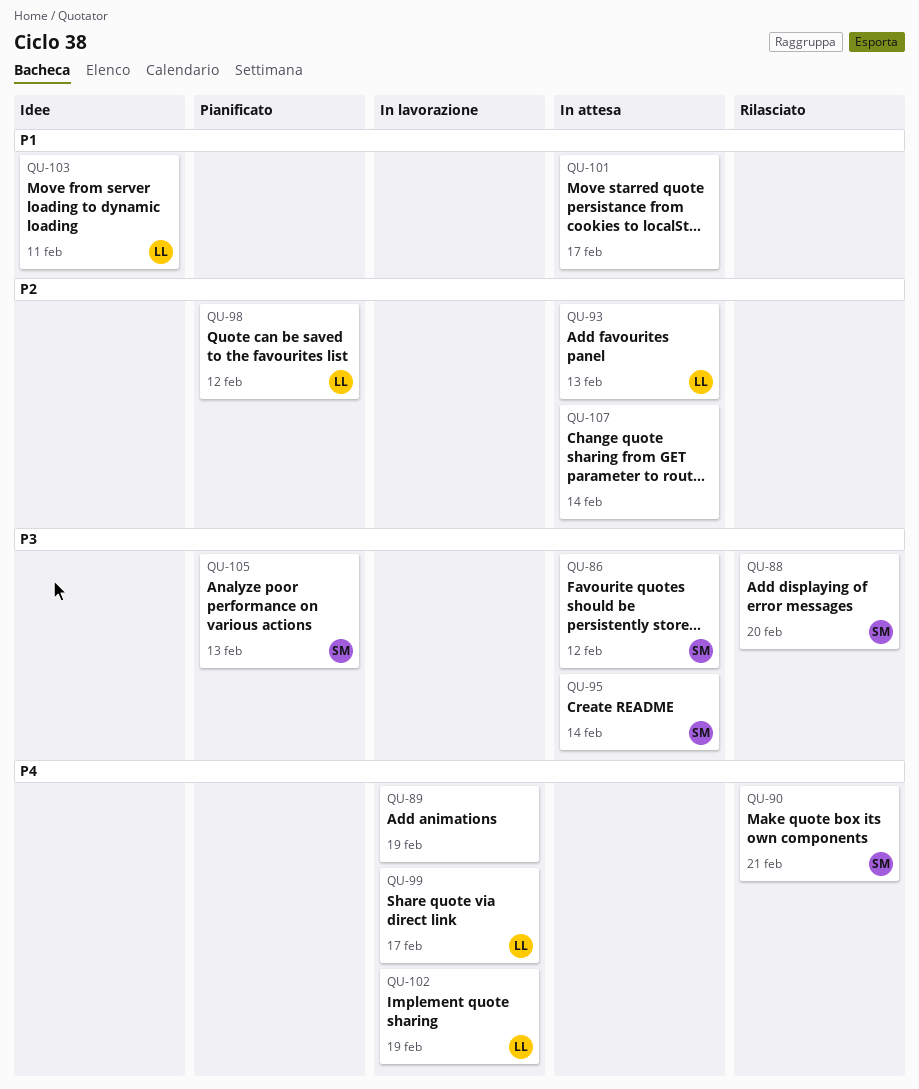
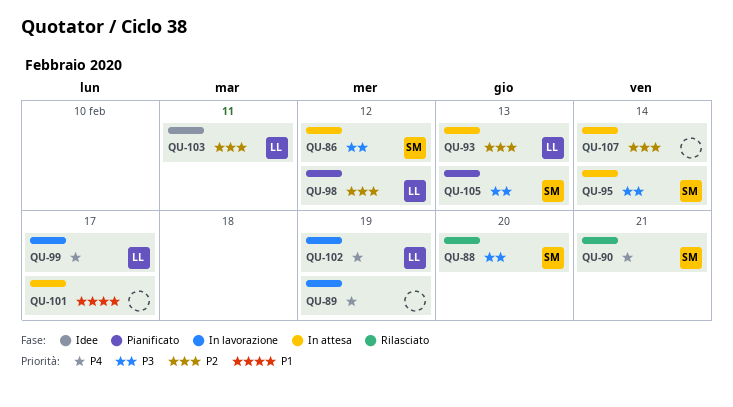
QU-103, priority: P1 -> P2

